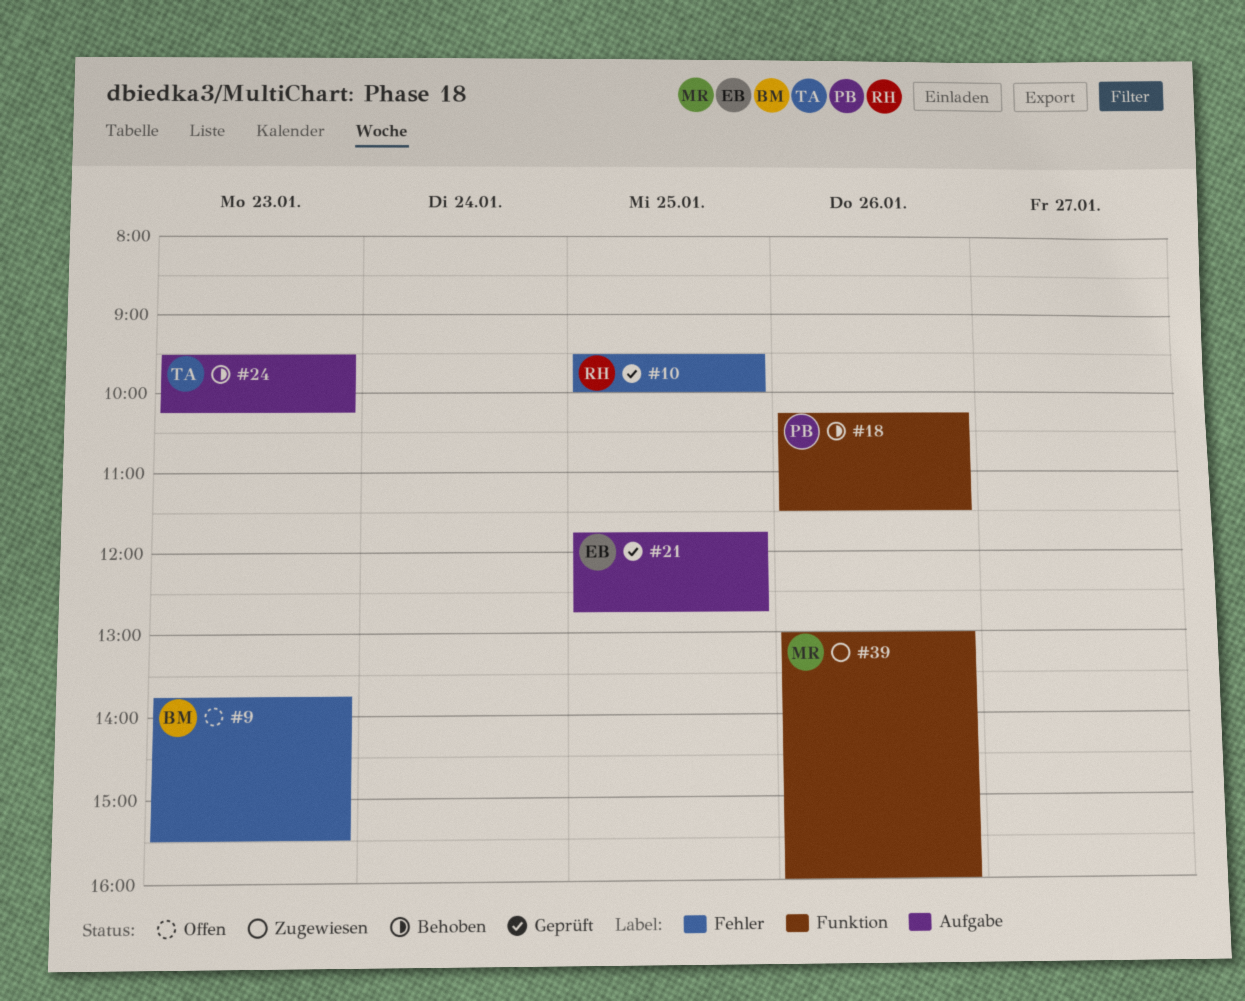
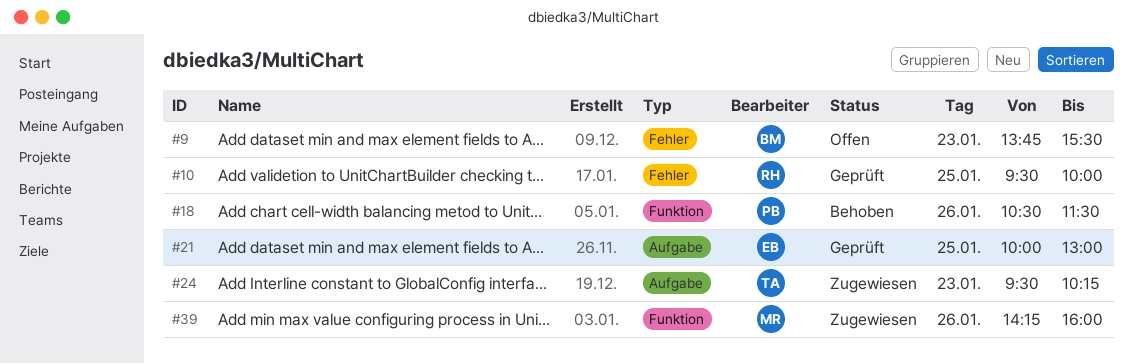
#18, begins: 10:15 -> 10:30
#21, begins: 11:45 -> 10:00
#21, ends: 12:45 -> 13:00
#24, status: Behoben -> Zugewiesen
#39, begins: 13:00 -> 14:15

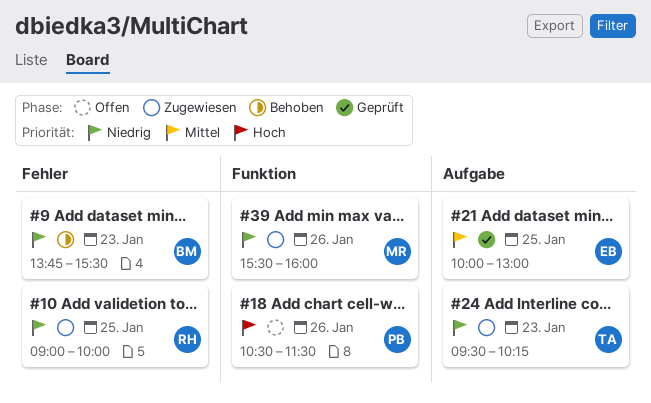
#9, status: Offen -> Behoben
#10, status: Geprüft -> Zugewiesen
#10, begins: 09:30 -> 09:00
#18, status: Behoben -> Offen
#39, begins: 14:15 -> 15:30

